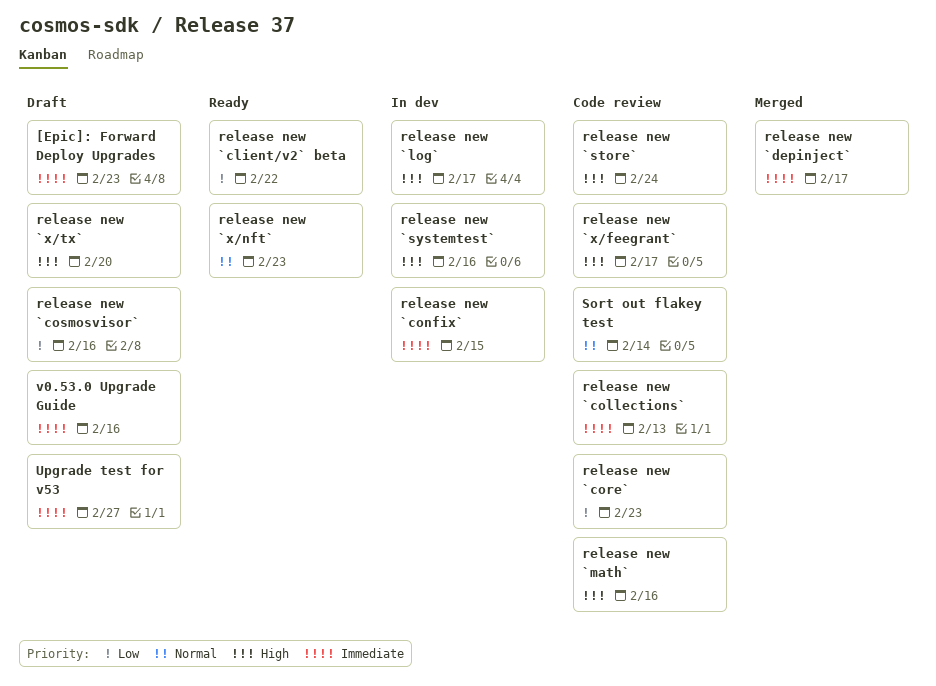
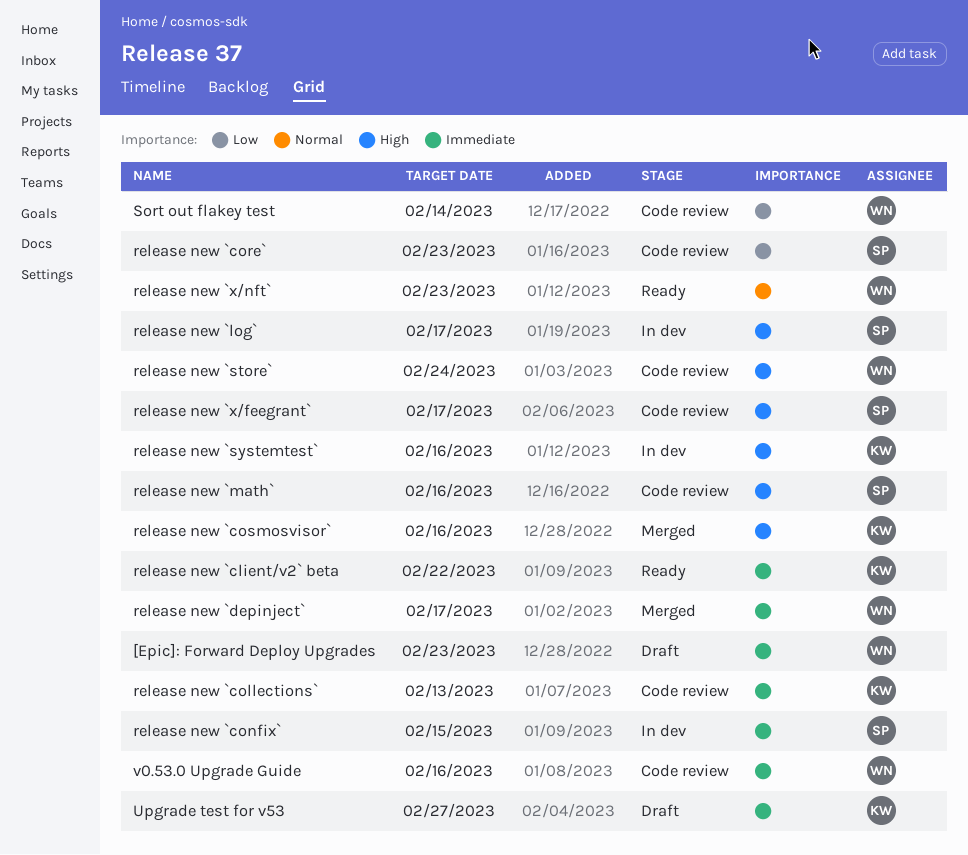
release new `client/v2` beta, priority: Low -> Immediate
release new `cosmosvisor`, status: Draft -> Merged
release new `cosmosvisor`, priority: Low -> High
release new `x/tx`: present -> none
Sort out flakey test, priority: Normal -> Low
v0.53.0 Upgrade Guide, status: Draft -> Code review

